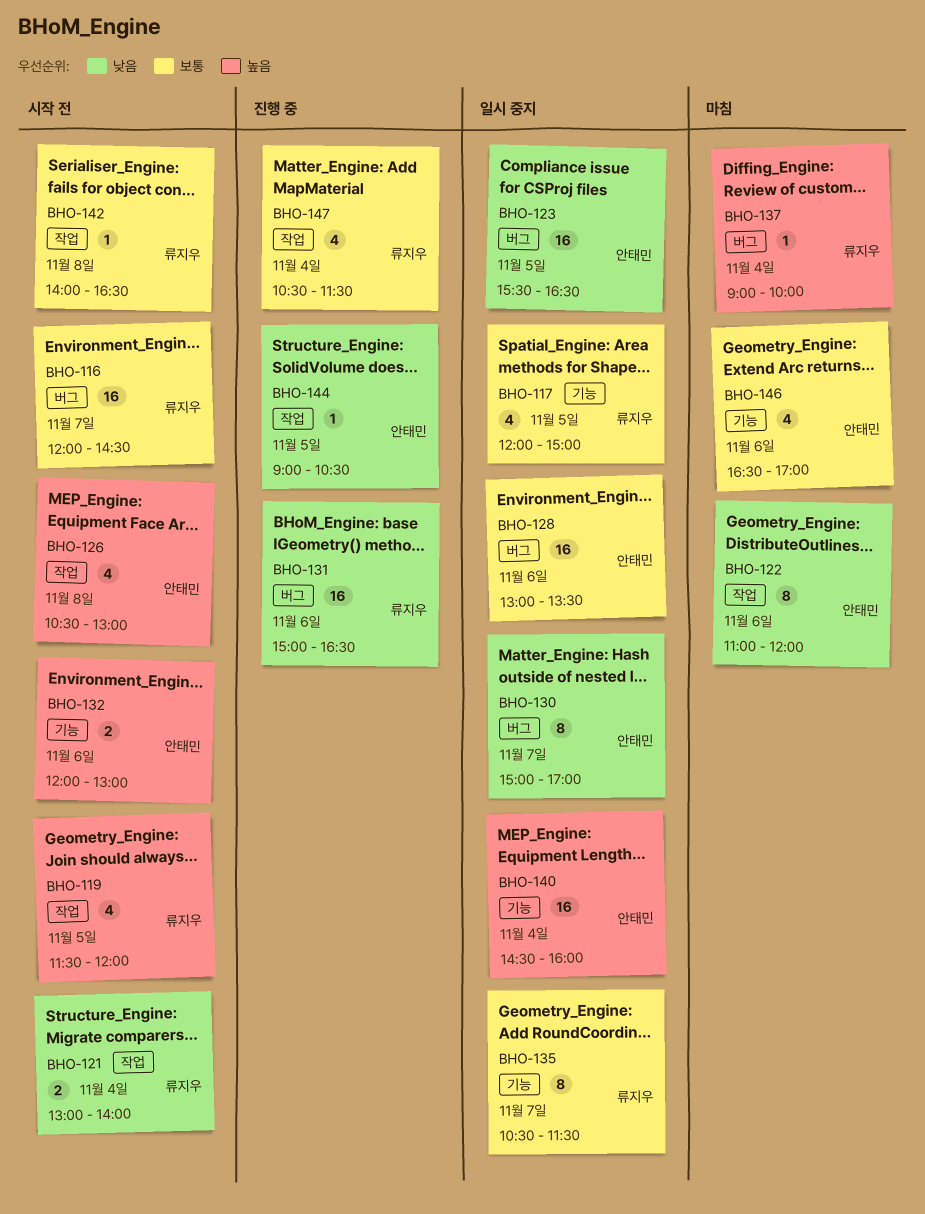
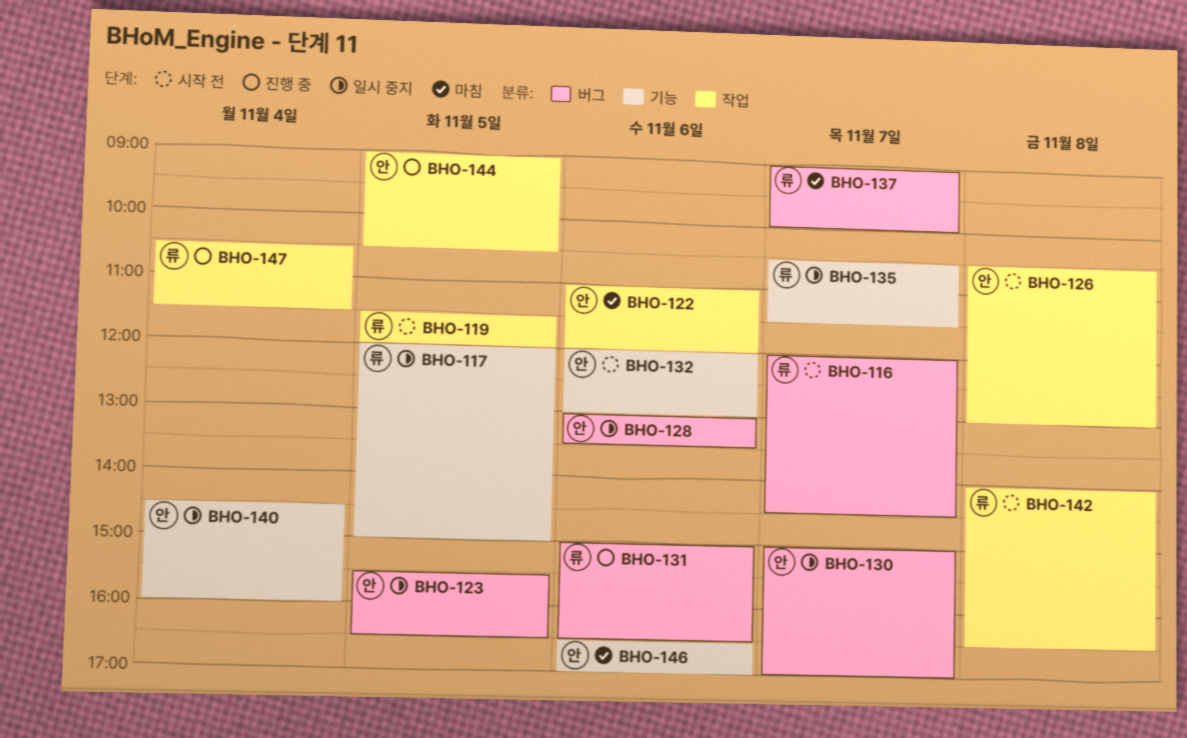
BHO-121: present -> none
BHO-137, day: Nov 4 -> Nov 7

